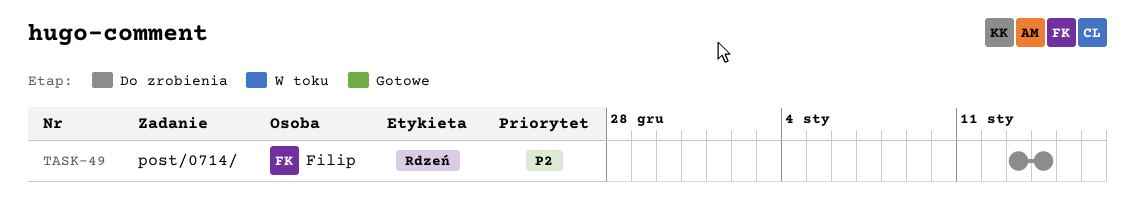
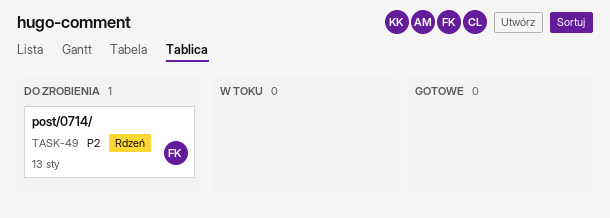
TASK-49, due: Jan 14 -> Jan 13

